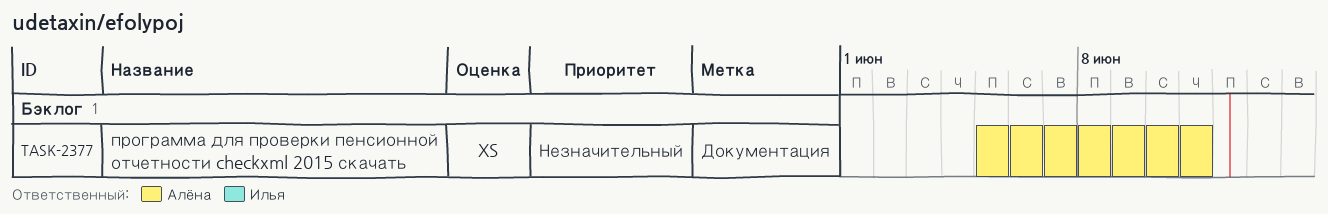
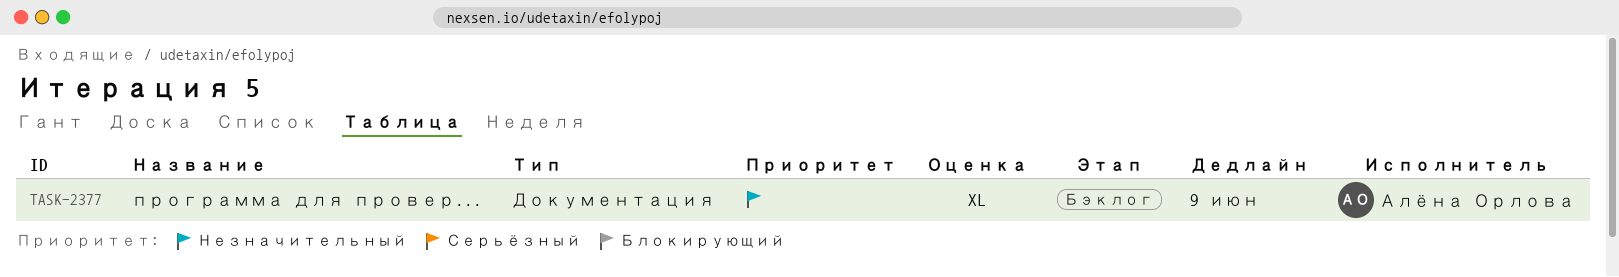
TASK-2377, estimate: XS -> XL
TASK-2377, due: Jun 11 -> Jun 9

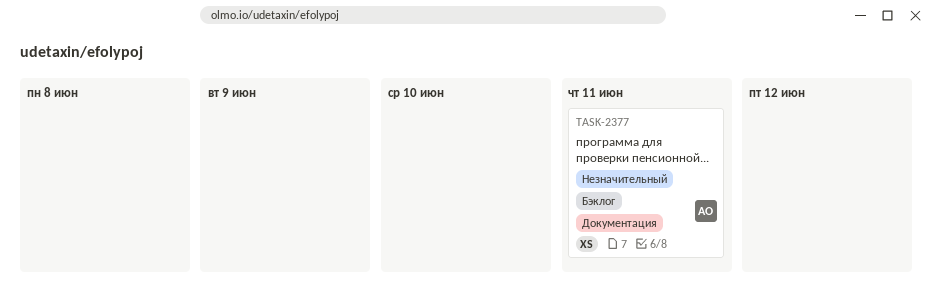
TASK-2377, estimate: XL -> XS
TASK-2377, due: Jun 9 -> Jun 11

